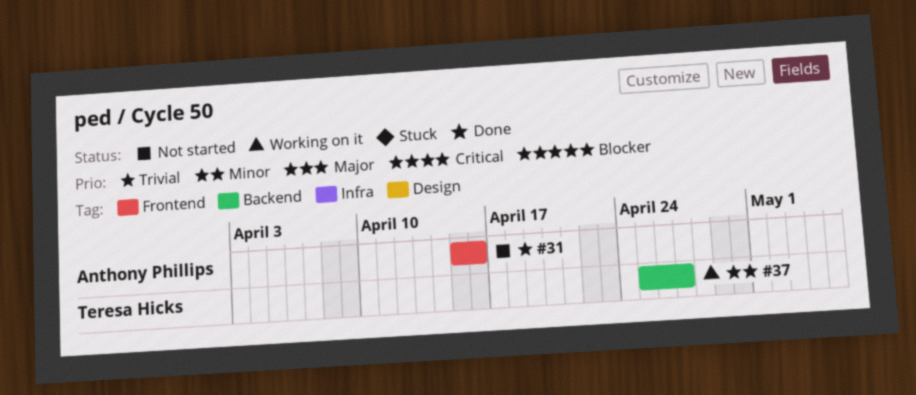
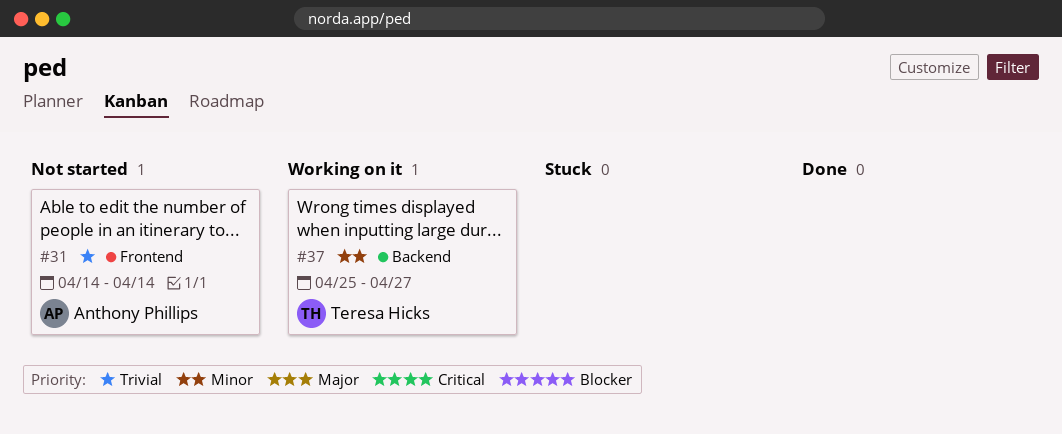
#31, start: Apr 15 -> Apr 14
#31, due: Apr 16 -> Apr 14

